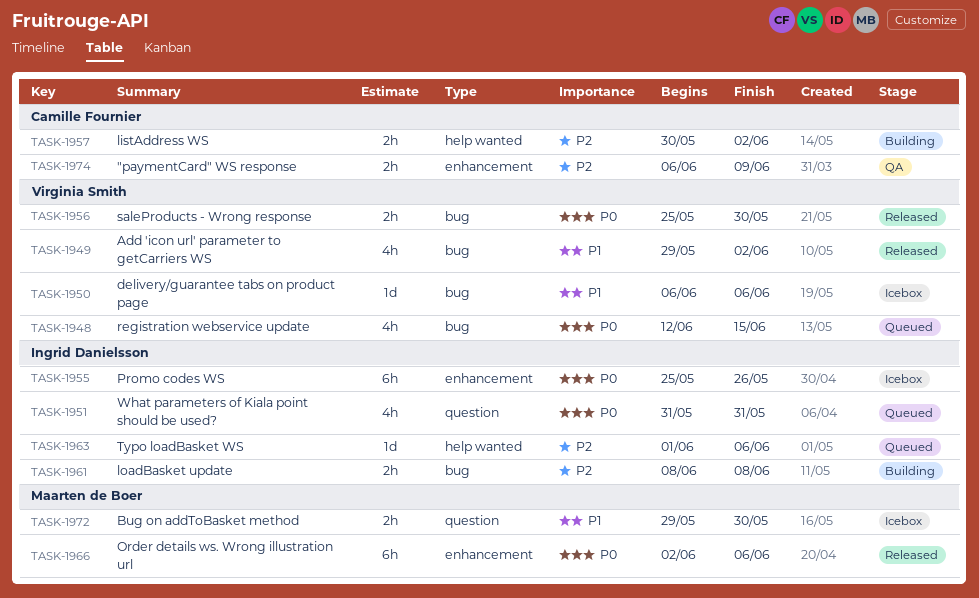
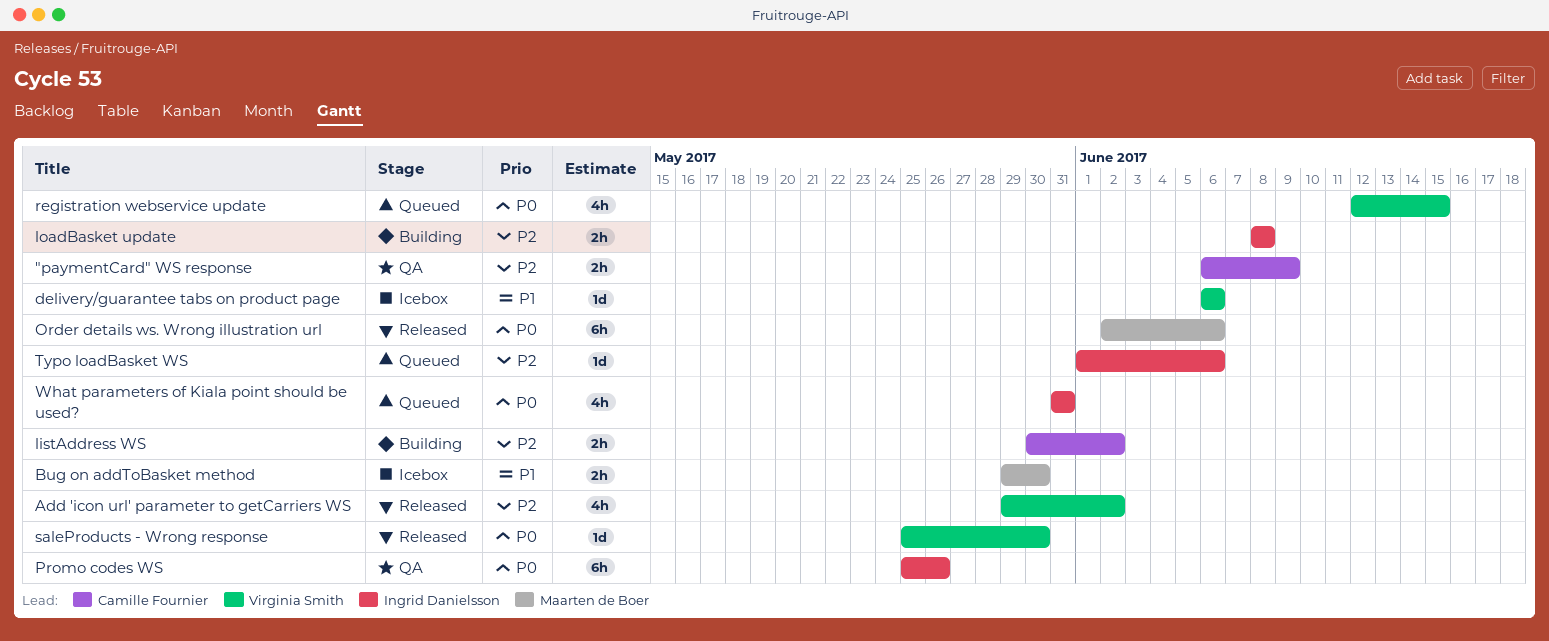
Add 'icon url' parameter to getCarriers WS, priority: P1 -> P2
Promo codes WS, status: Icebox -> QA
saleProducts - Wrong response, estimate: 2h -> 1d

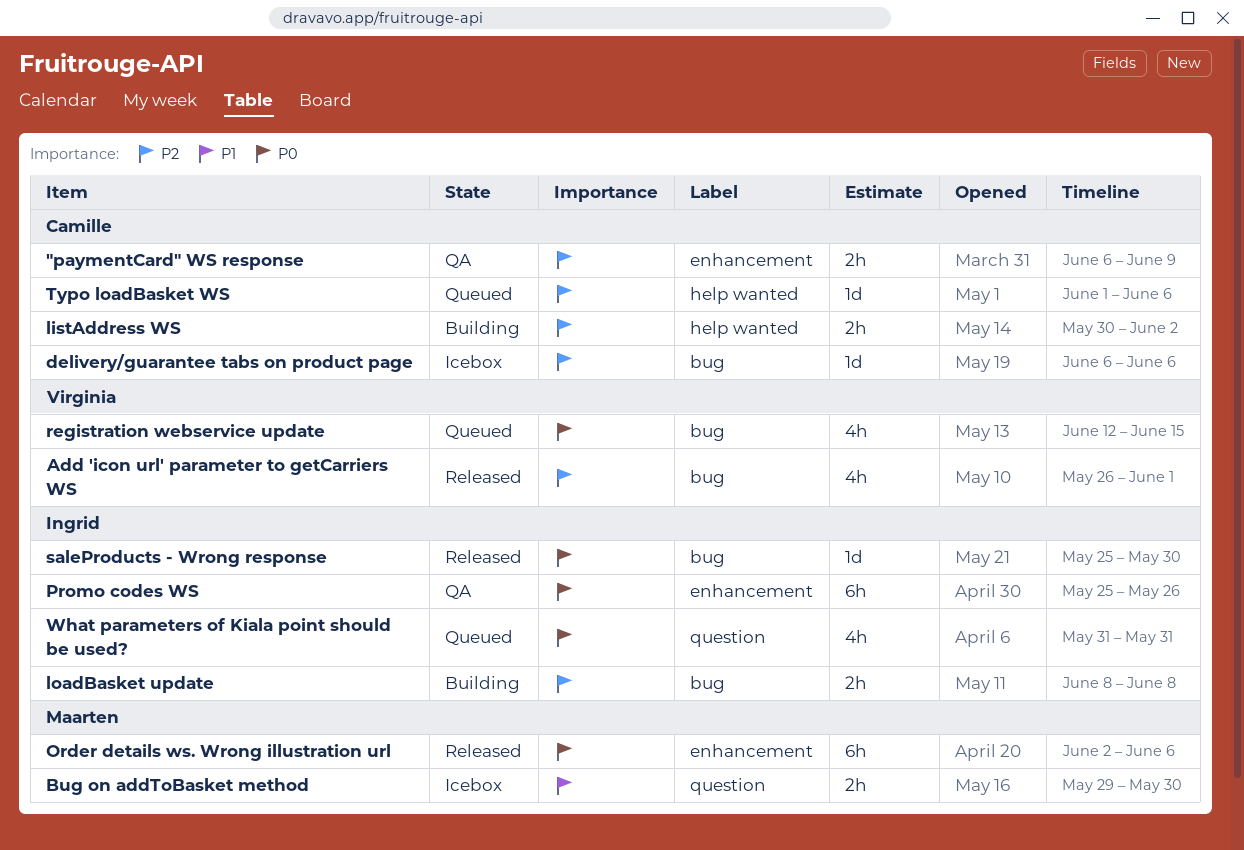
Add 'icon url' parameter to getCarriers WS, start: May 29 -> May 26
Add 'icon url' parameter to getCarriers WS, due: Jun 2 -> Jun 1
delivery/guarantee tabs on product page, owner: Virginia Smith -> Camille Fournier
delivery/guarantee tabs on product page, priority: P1 -> P2
saleProducts - Wrong response, owner: Virginia Smith -> Ingrid Danielsson
Typo loadBasket WS, owner: Ingrid Danielsson -> Camille Fournier

